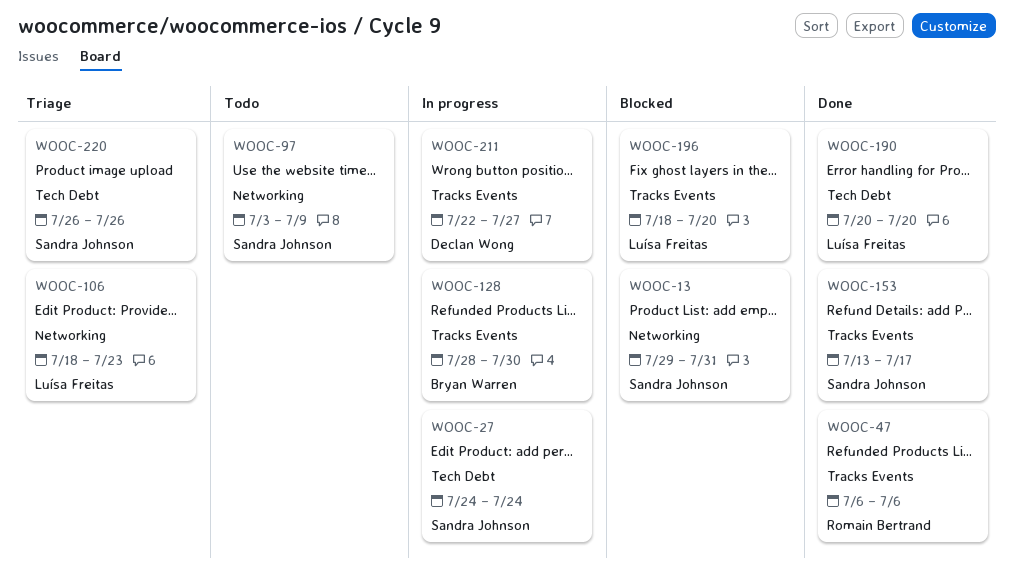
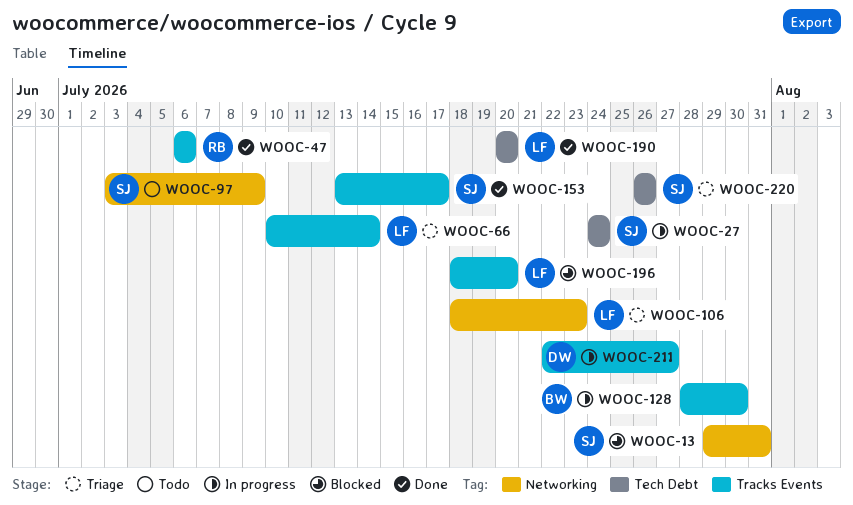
WOOC-66: none -> present

